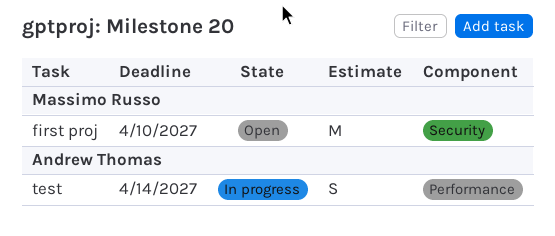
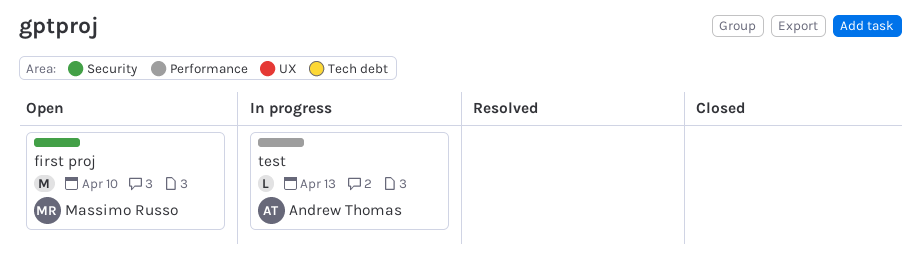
test, estimate: S -> L
test, due: Apr 14 -> Apr 13

